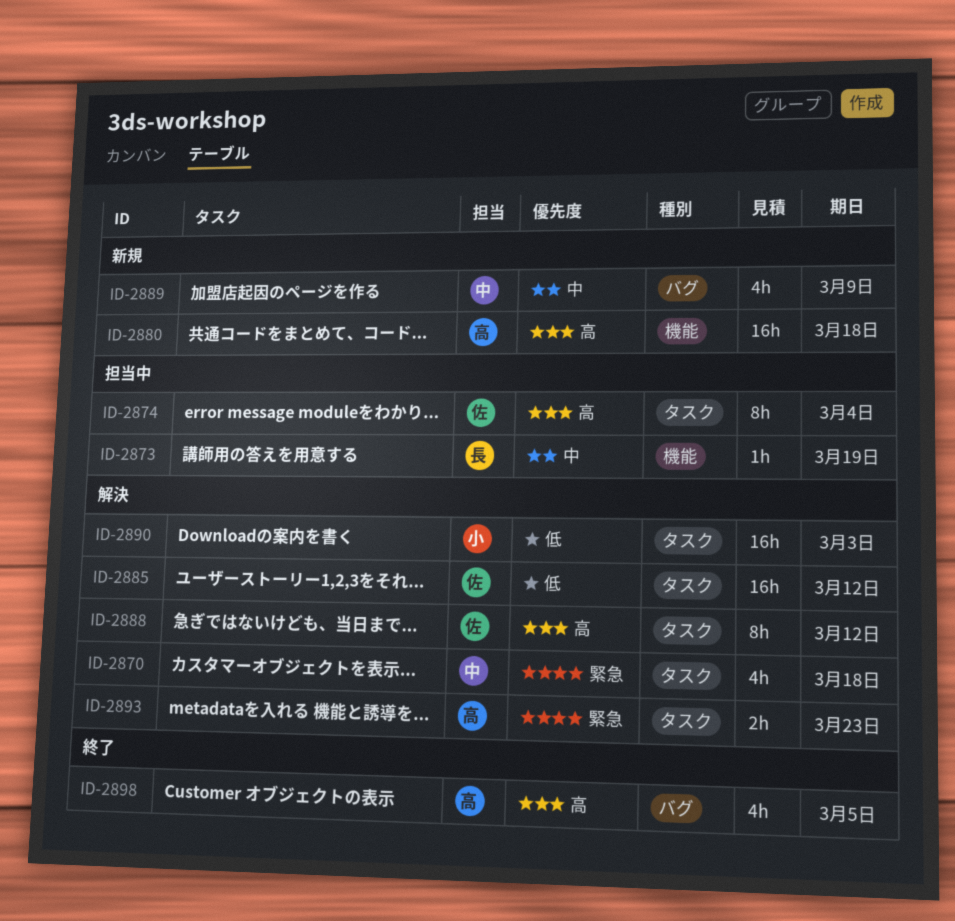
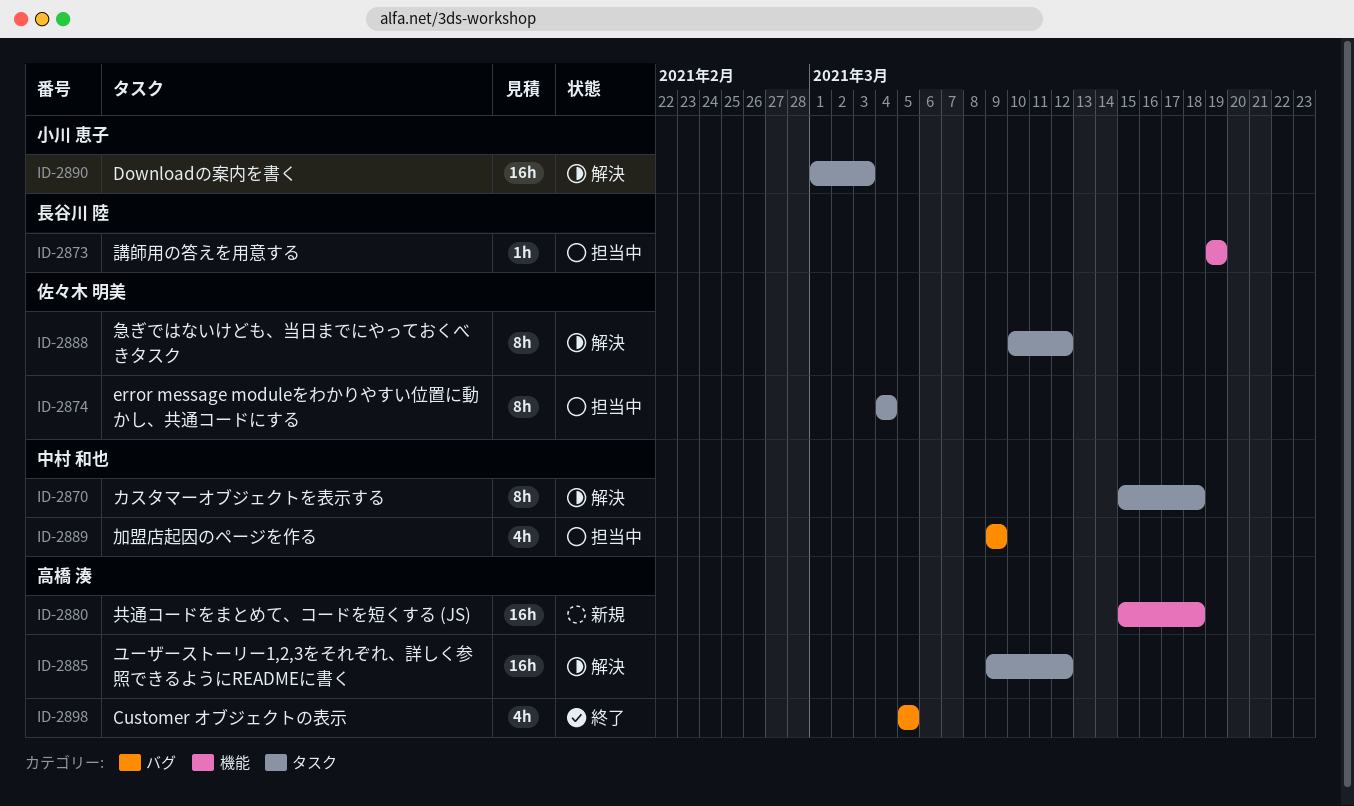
ID-2870, estimate: 4h -> 8h
ID-2885, owner: 佐々木 明美 -> 高橋 湊
ID-2889, status: 新規 -> 担当中
ID-2893: present -> none

